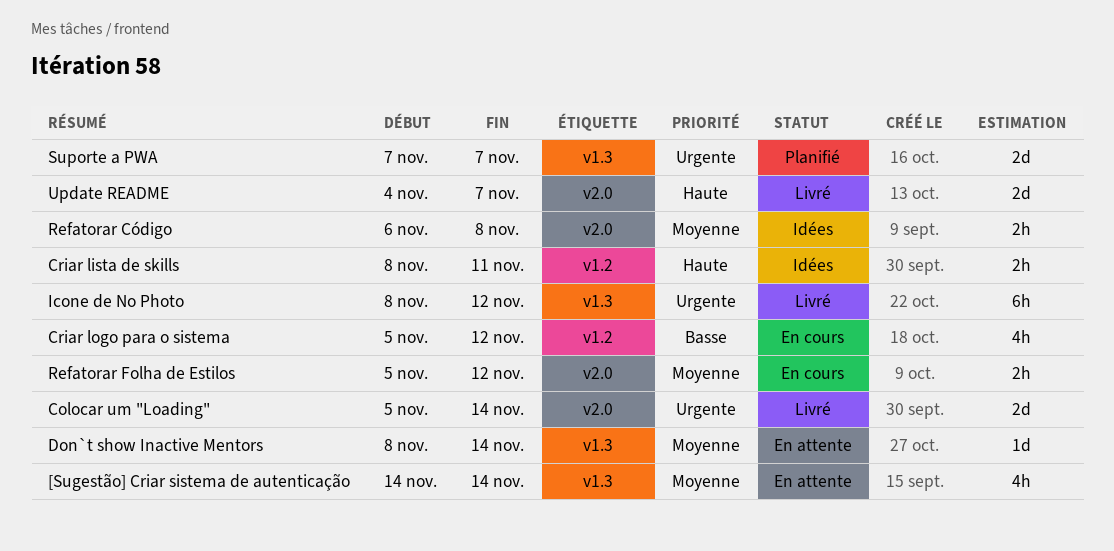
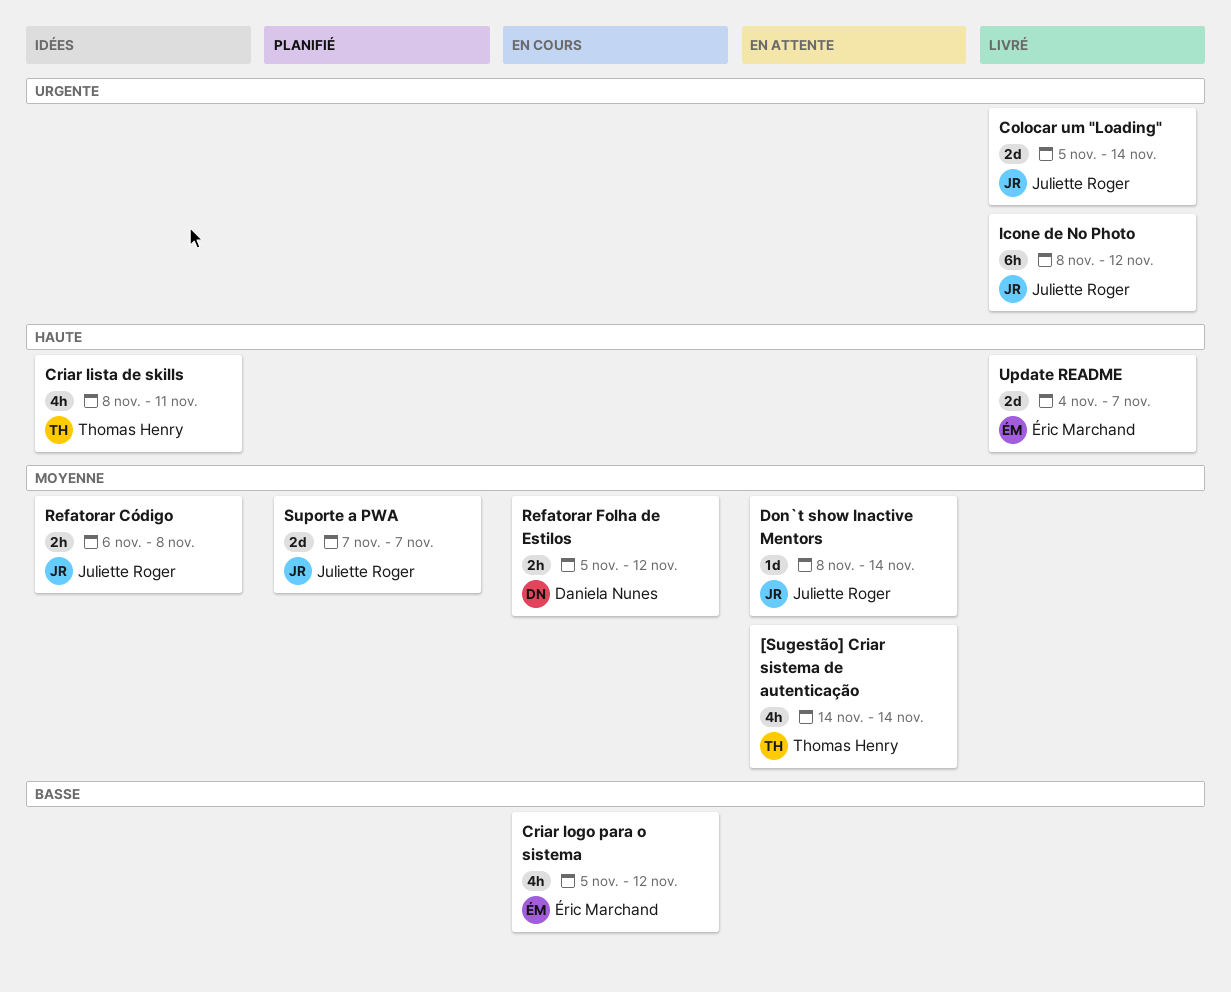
Criar lista de skills, estimate: 2h -> 4h
Suporte a PWA, priority: Urgente -> Moyenne

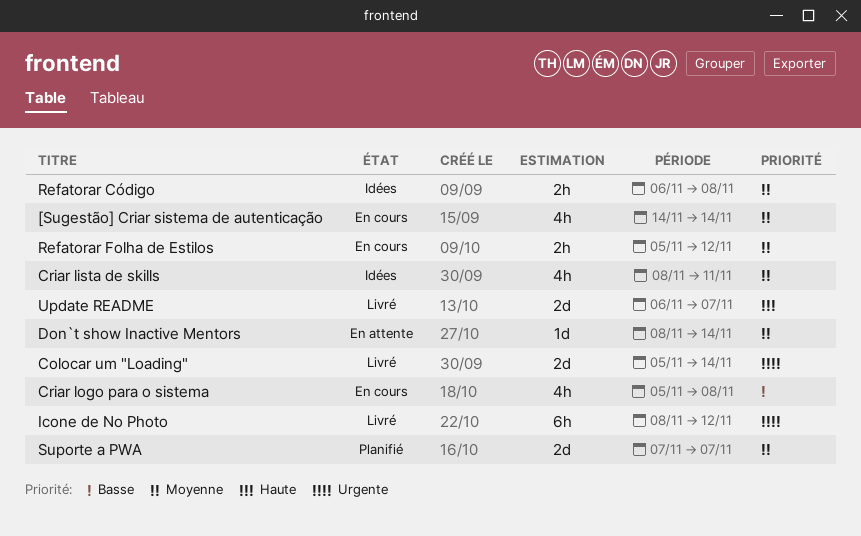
[Sugestão] Criar sistema de autenticação, status: En attente -> En cours
Criar lista de skills, priority: Haute -> Moyenne
Criar logo para o sistema, due: Nov 12 -> Nov 8
Update README, start: Nov 4 -> Nov 6

